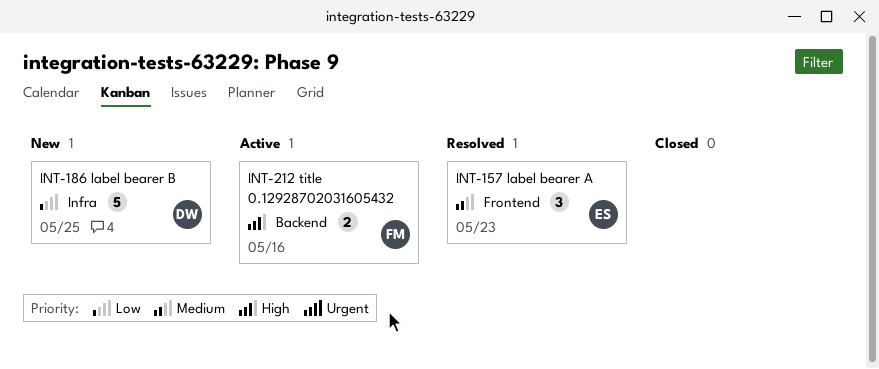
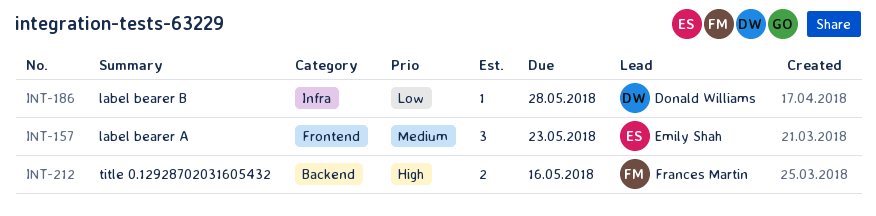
INT-186, estimate: 5 -> 1
INT-186, due: May 25 -> May 28

